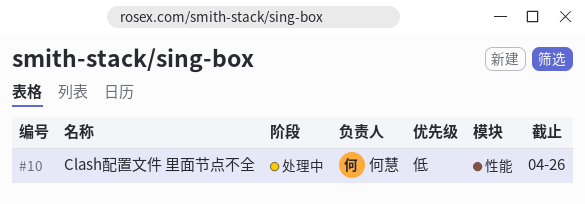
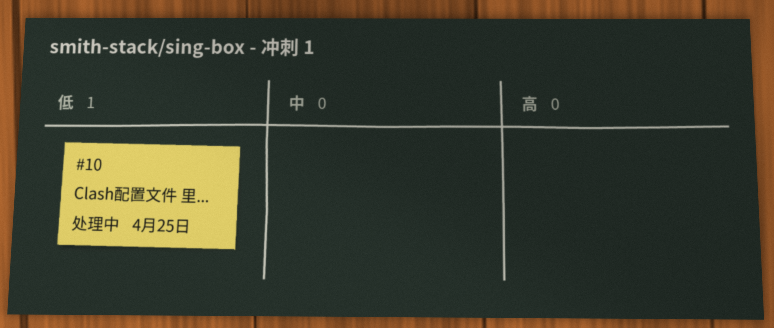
#10, due: Apr 26 -> Apr 25

